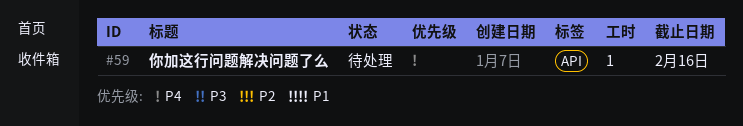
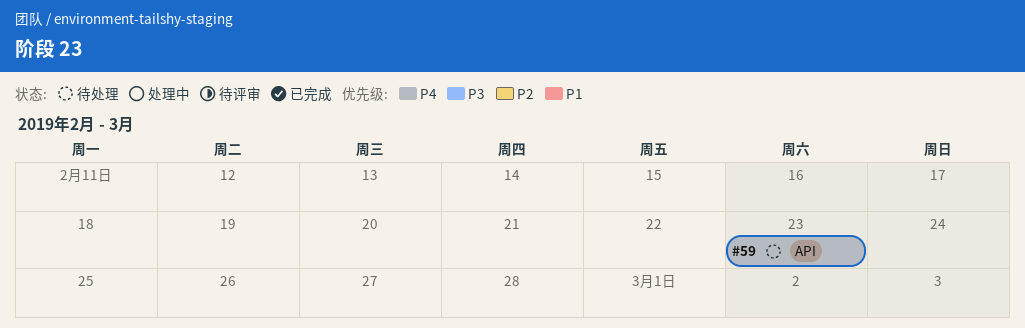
#59, due: Feb 16 -> Feb 23

